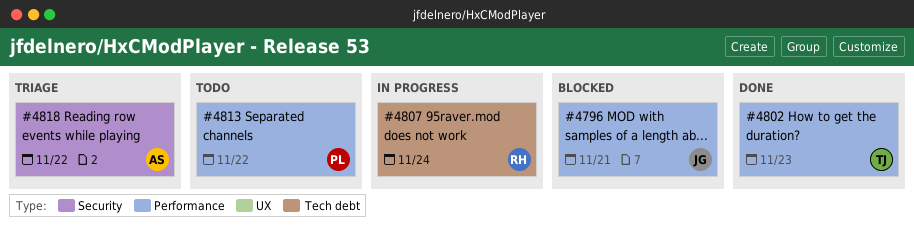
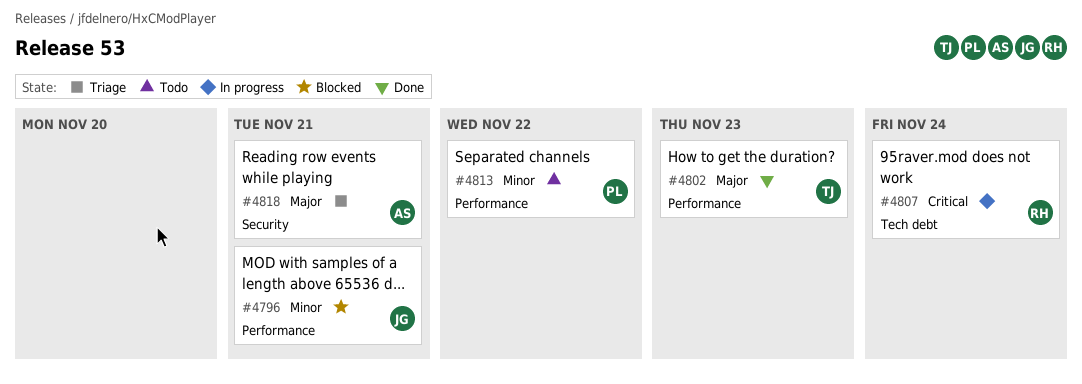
#4818, due: Nov 22 -> Nov 21

